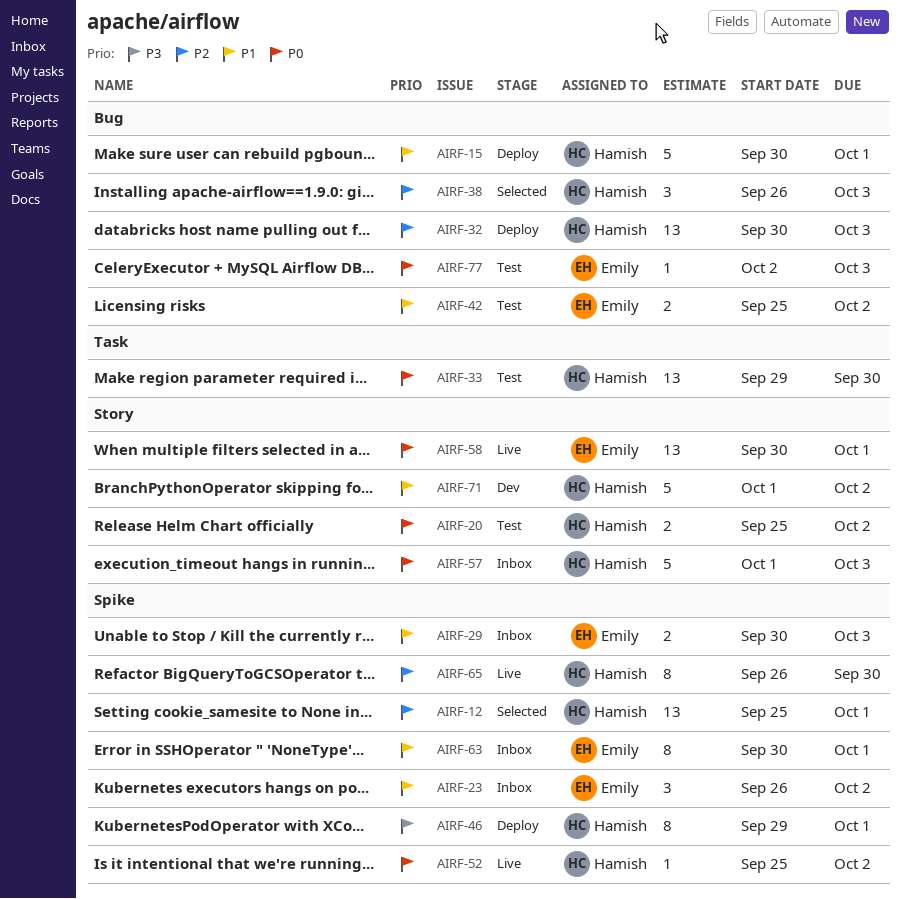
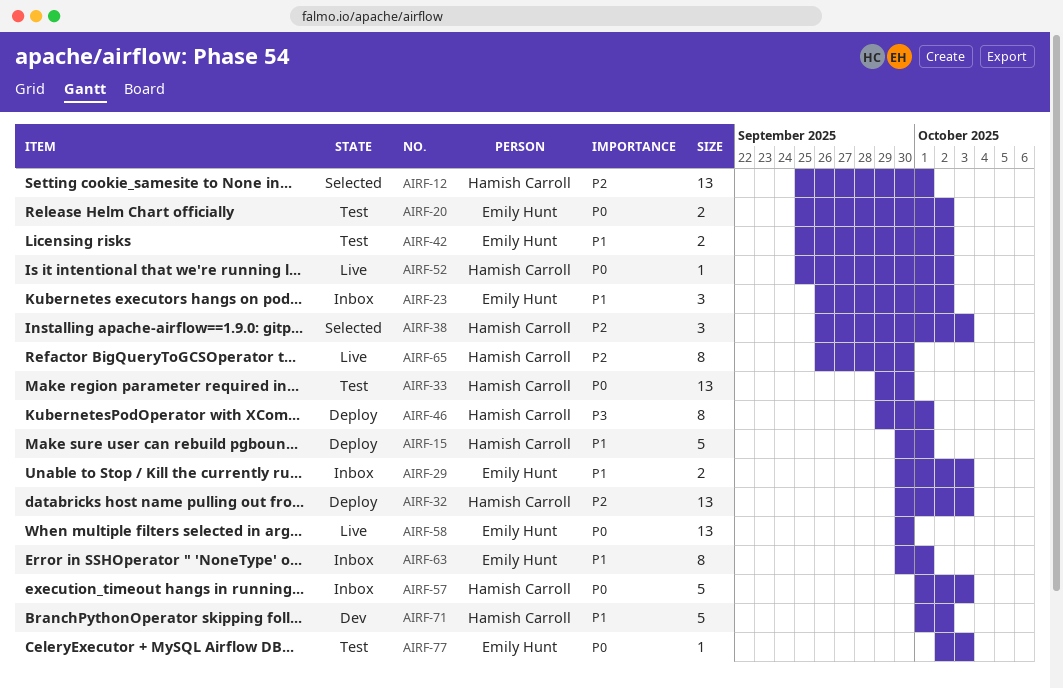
AIRF-20, owner: Hamish Carroll -> Emily Hunt
AIRF-58, due: Oct 1 -> Sep 30

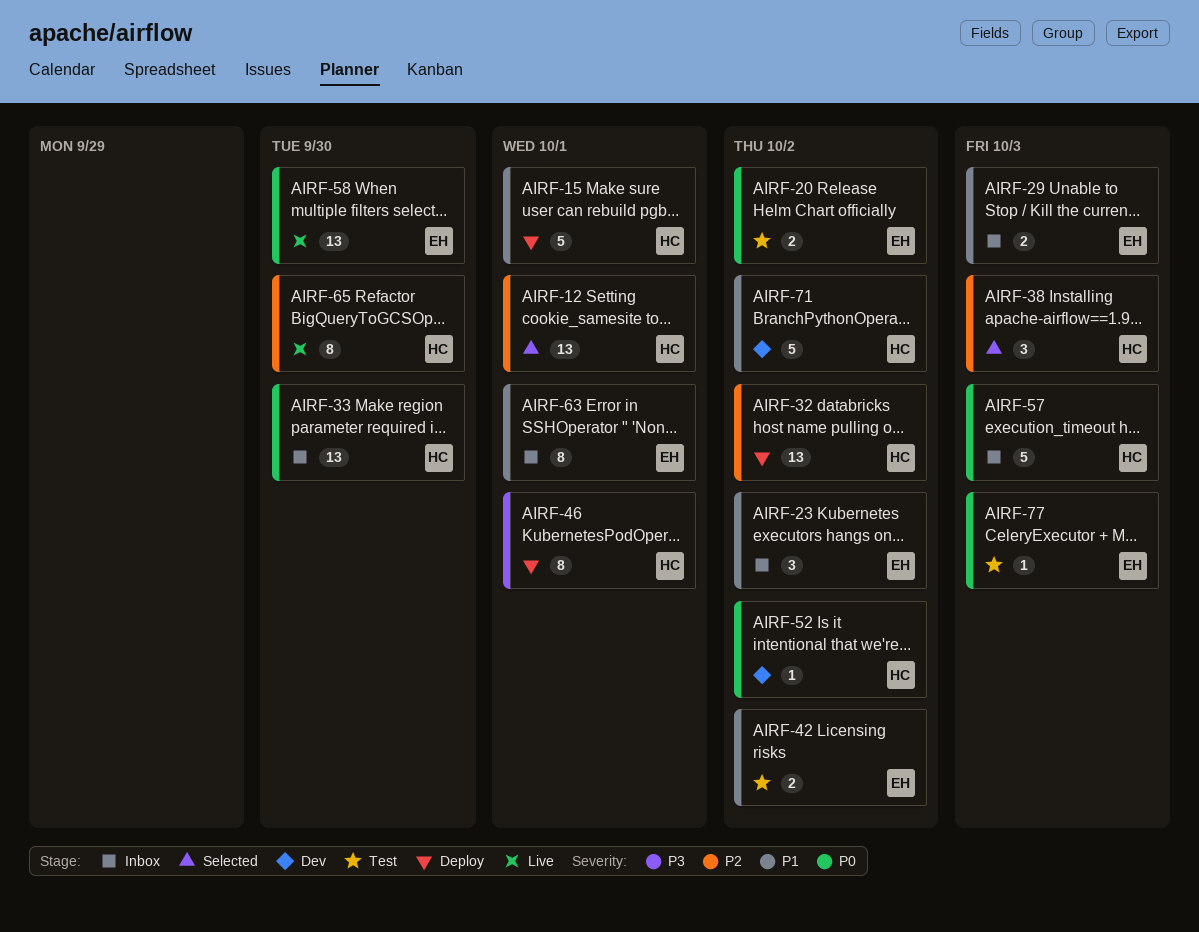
AIRF-32, due: Oct 3 -> Oct 2
AIRF-33, status: Test -> Inbox
AIRF-52, status: Live -> Dev

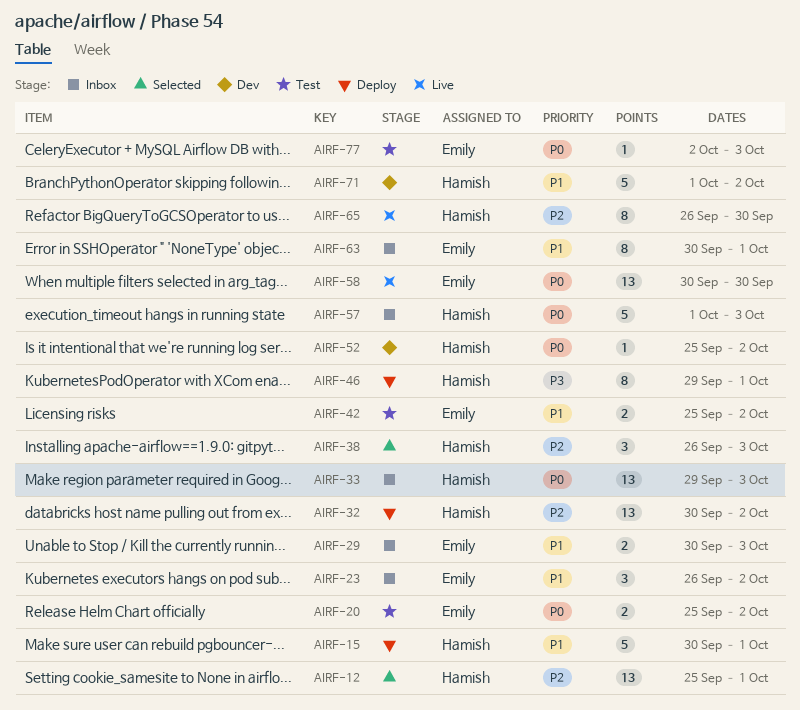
AIRF-33, due: Sep 30 -> Oct 3

